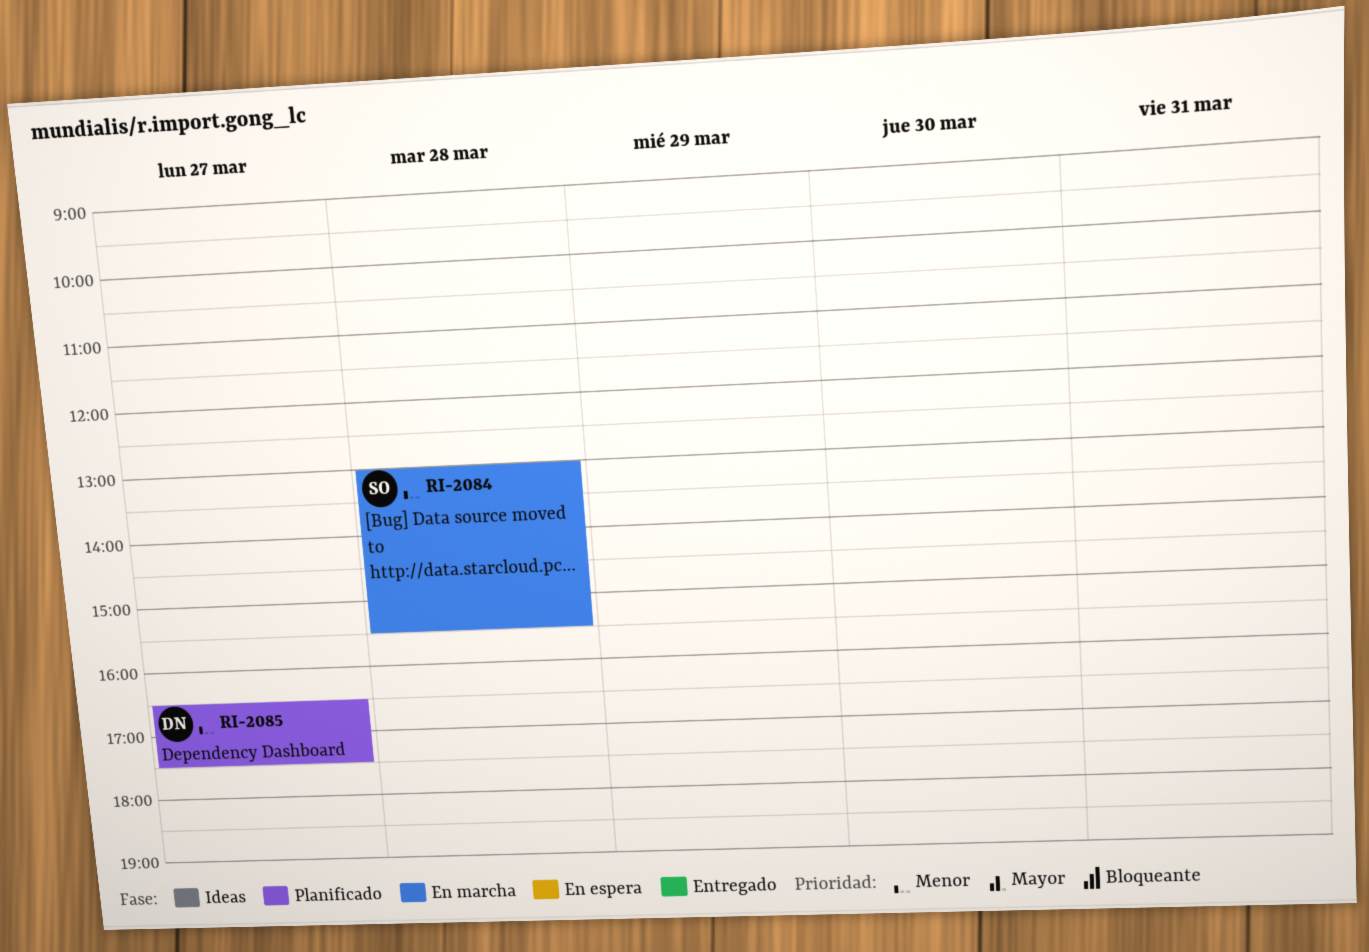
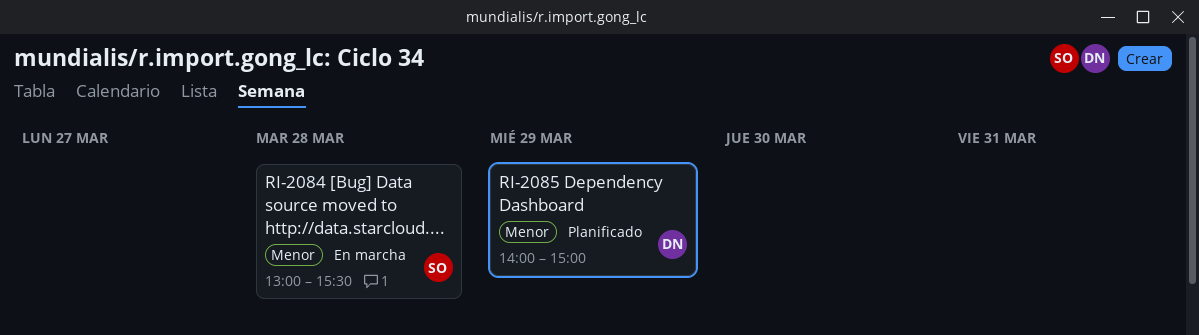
RI-2085, day: Mar 27 -> Mar 29
RI-2085, begins: 16:30 -> 14:00
RI-2085, ends: 17:30 -> 15:00

